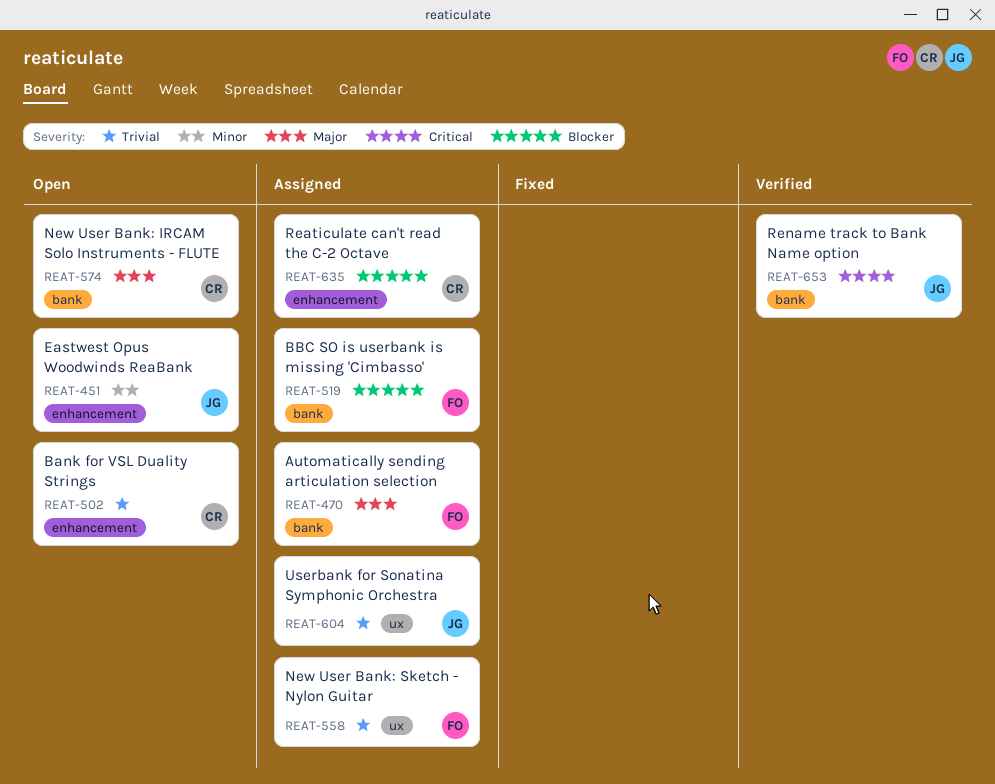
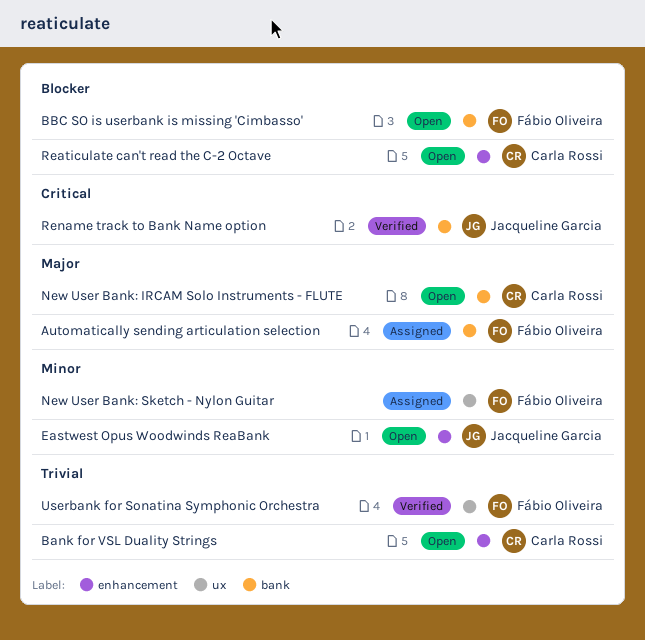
BBC SO is userbank is missing 'Cimbasso', status: Assigned -> Open
New User Bank: Sketch - Nylon Guitar, priority: Trivial -> Minor
Reaticulate can't read the C-2 Octave, status: Assigned -> Open
Userbank for Sonatina Symphonic Orchestra, status: Assigned -> Verified
Userbank for Sonatina Symphonic Orchestra, owner: Jacqueline Garcia -> Fábio Oliveira

